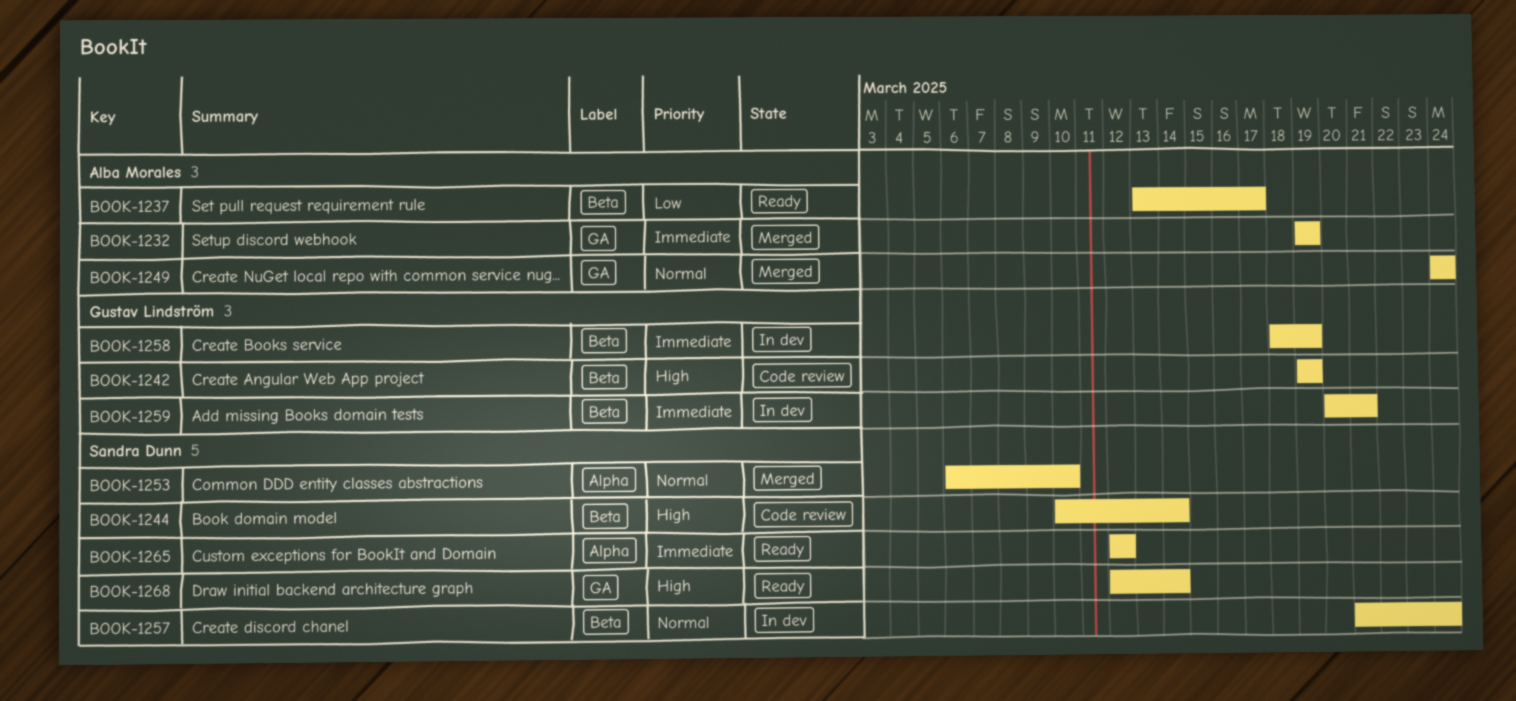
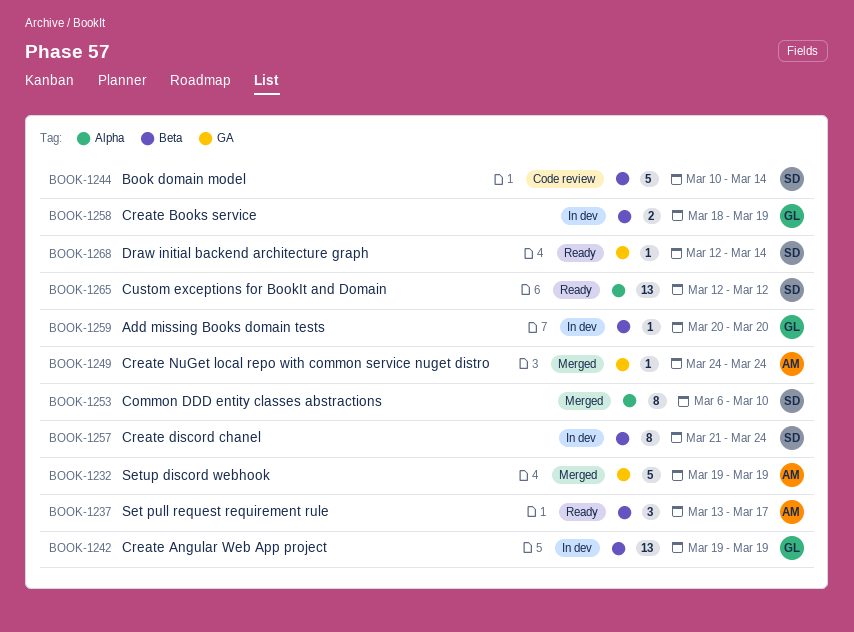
BOOK-1242, status: Code review -> In dev
BOOK-1259, due: Mar 21 -> Mar 20

